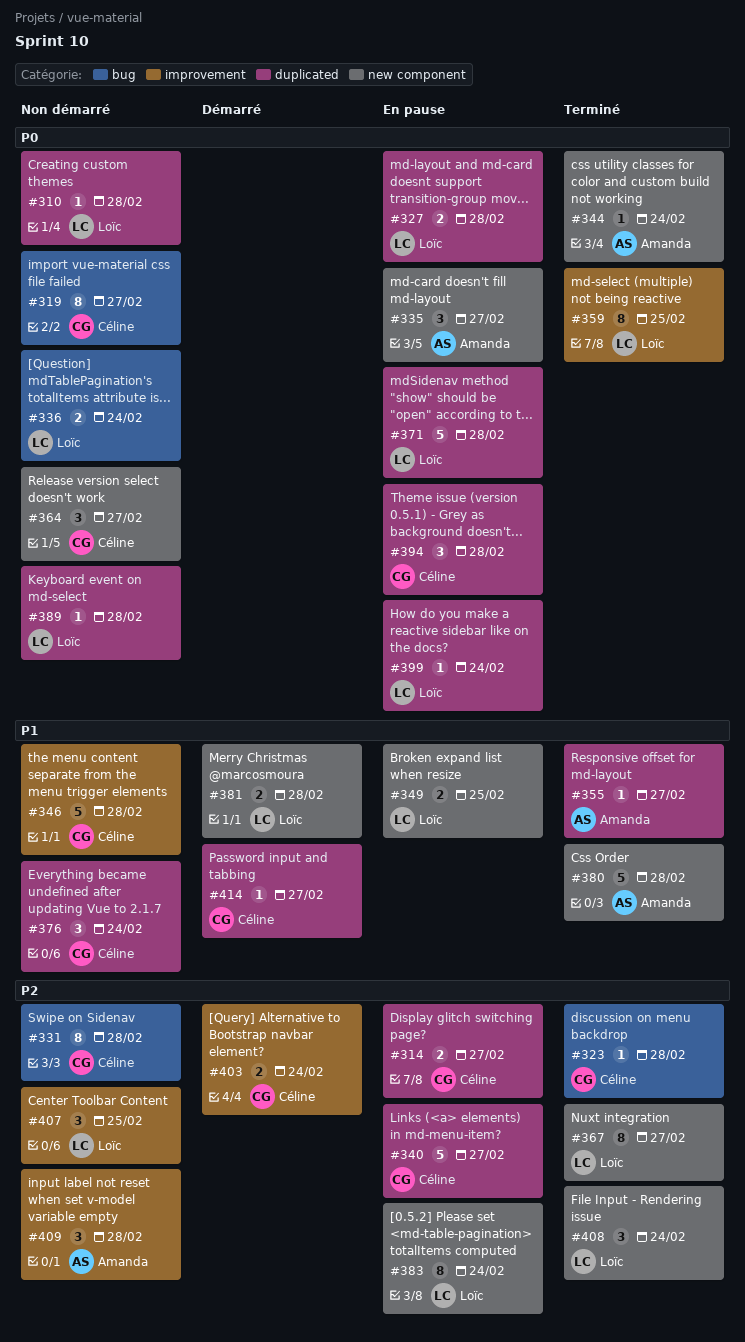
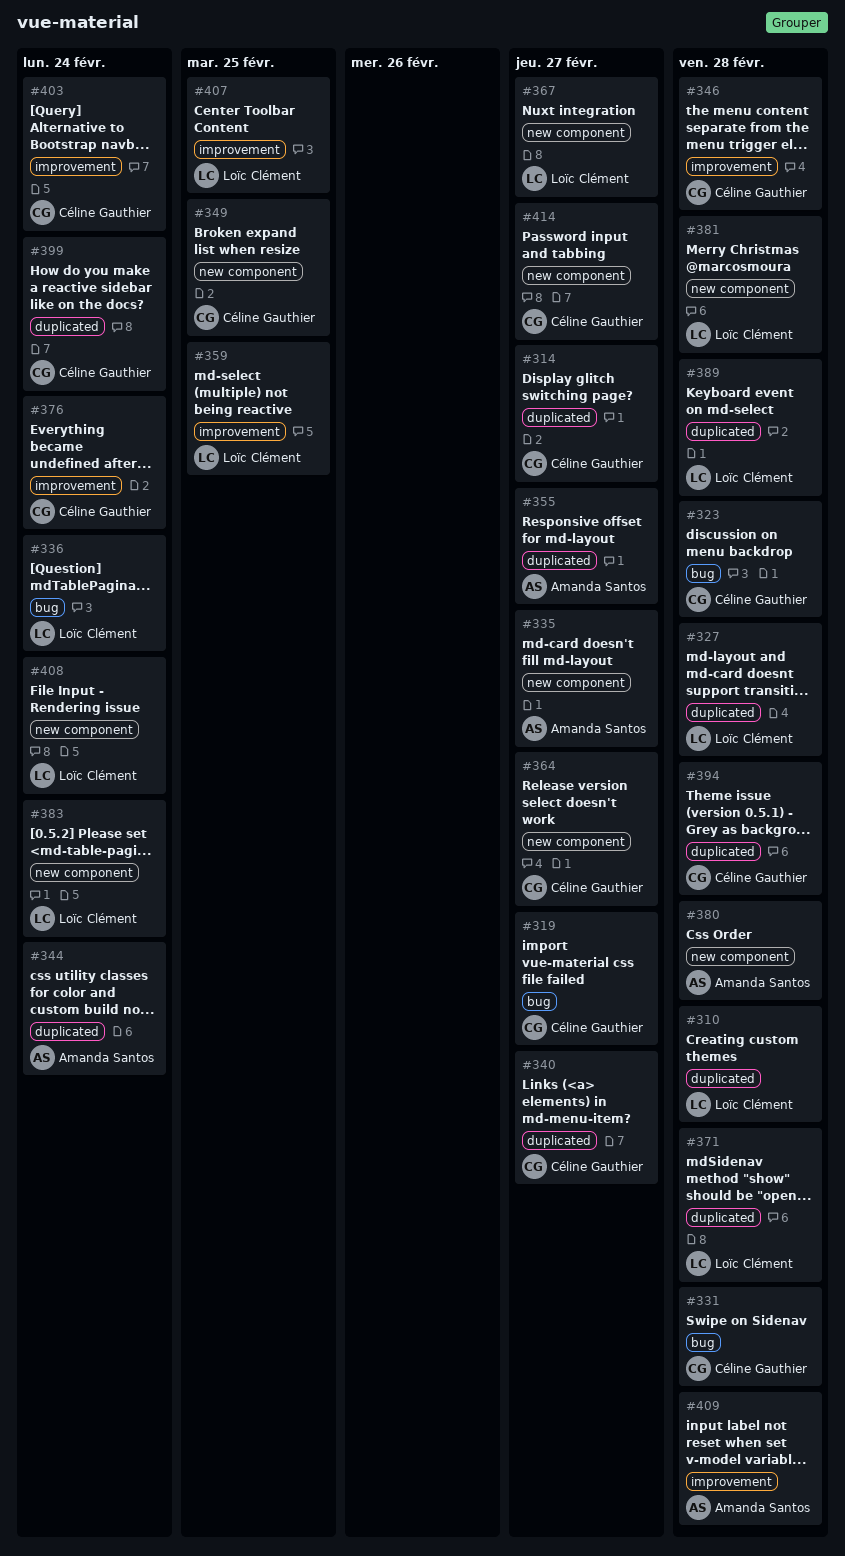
#344, label: new component -> duplicated
#349, owner: Loïc Clément -> Céline Gauthier
#376, label: duplicated -> improvement
#399, owner: Loïc Clément -> Céline Gauthier
#414, label: duplicated -> new component

